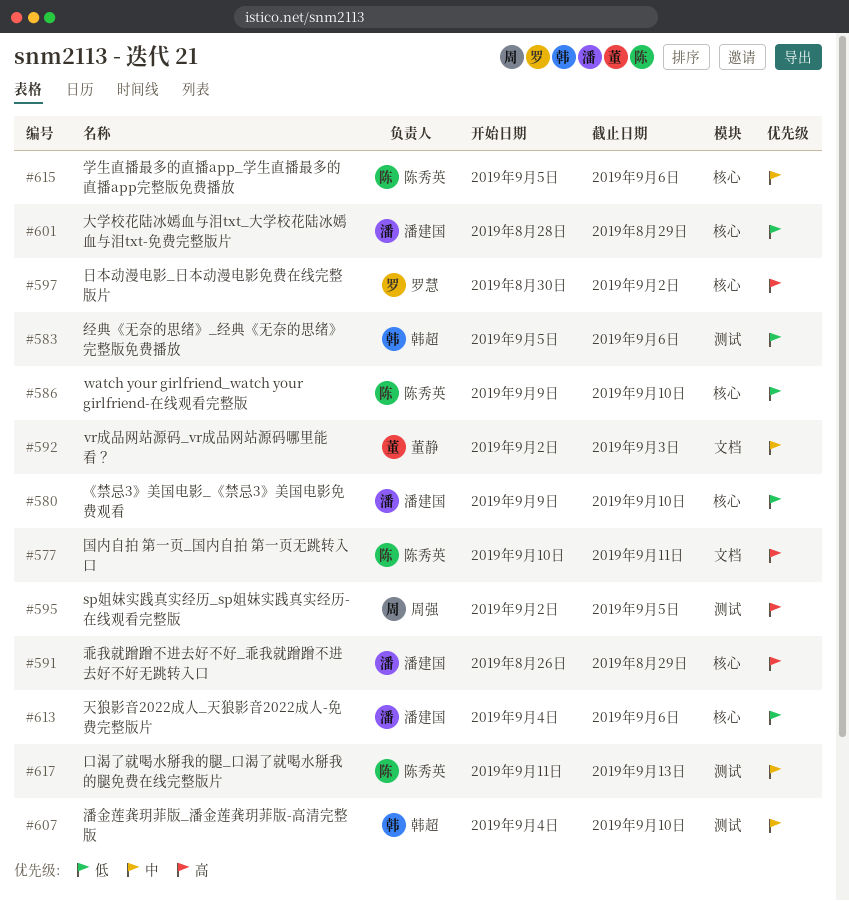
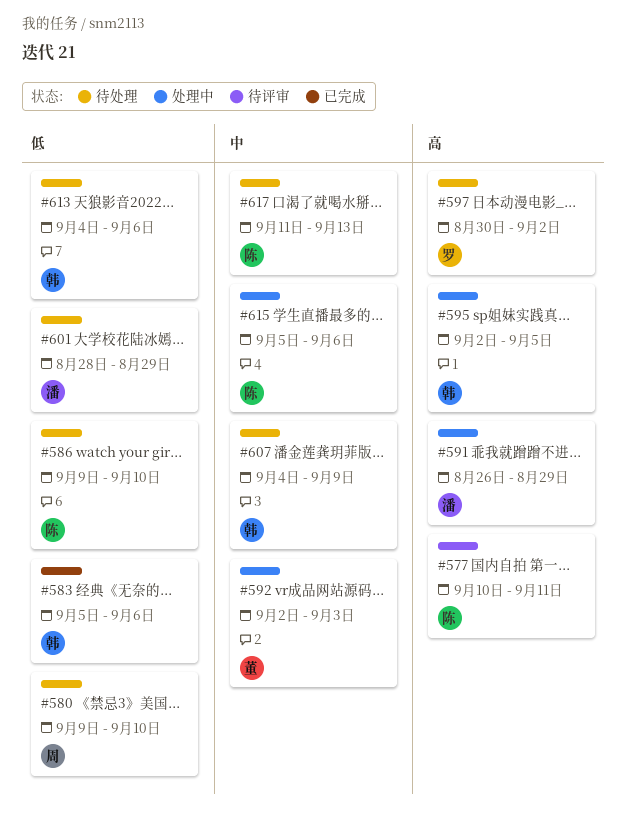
#580, owner: 潘建国 -> 周强
#595, owner: 周强 -> 韩超
#607, due: Sep 10 -> Sep 9
#613, owner: 潘建国 -> 韩超

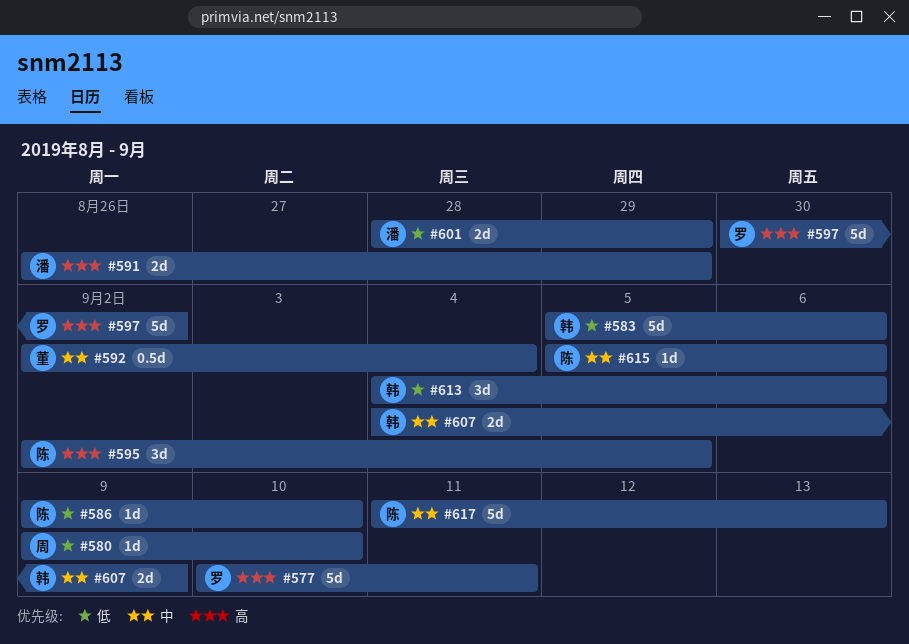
#577, owner: 陈 -> 罗
#592, due: Sep 3 -> Sep 4
#595, owner: 韩 -> 陈

